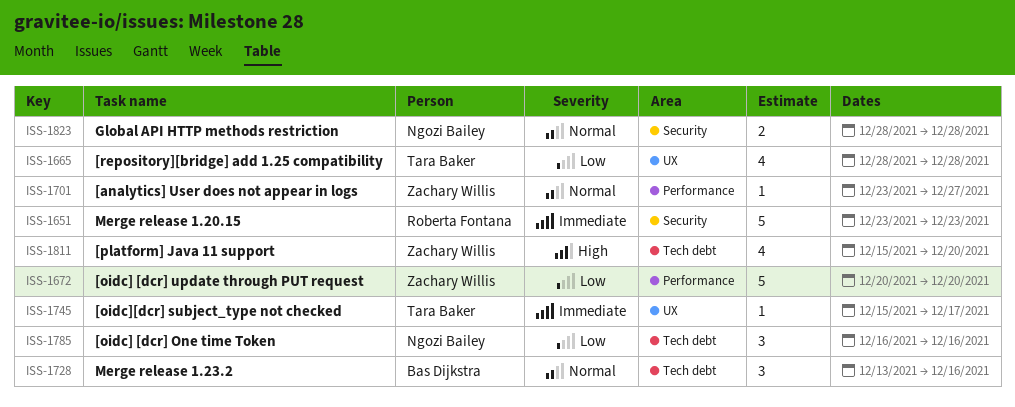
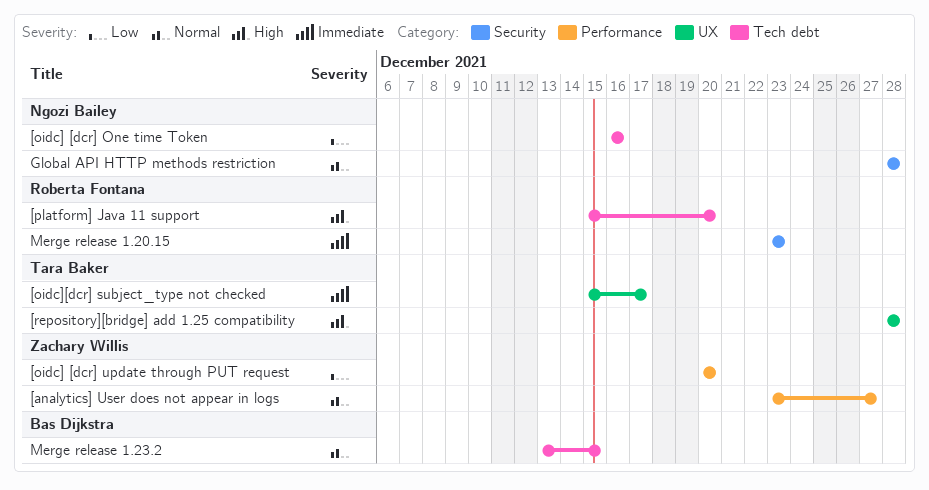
[platform] Java 11 support, owner: Zachary Willis -> Roberta Fontana
[repository][bridge] add 1.25 compatibility, priority: Low -> High
Merge release 1.23.2, due: Dec 16 -> Dec 15

